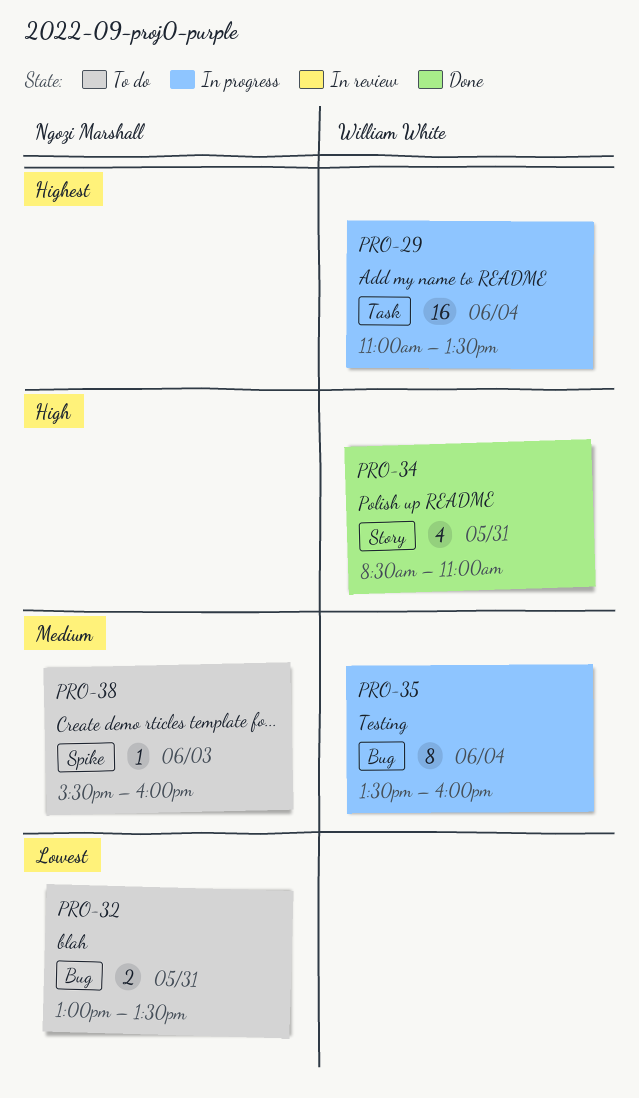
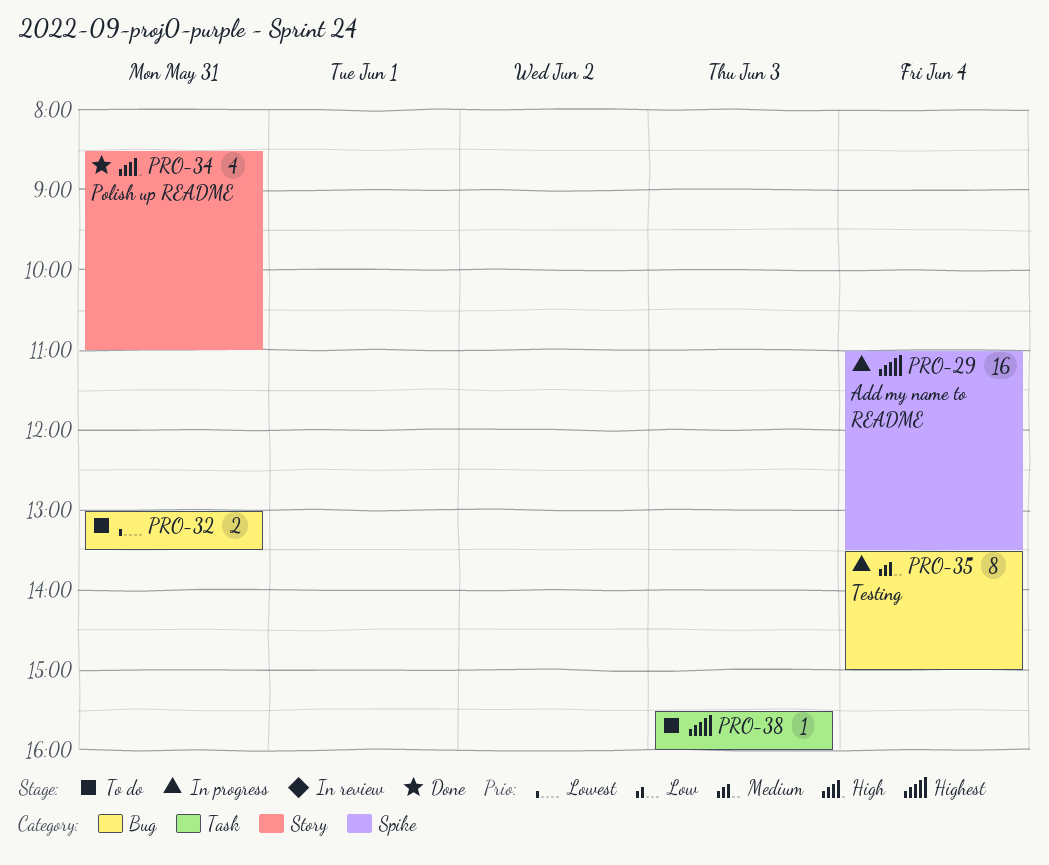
PRO-29, label: Task -> Spike
PRO-35, ends: 16:00 -> 15:00
PRO-38, priority: Medium -> Highest
PRO-38, label: Spike -> Task

